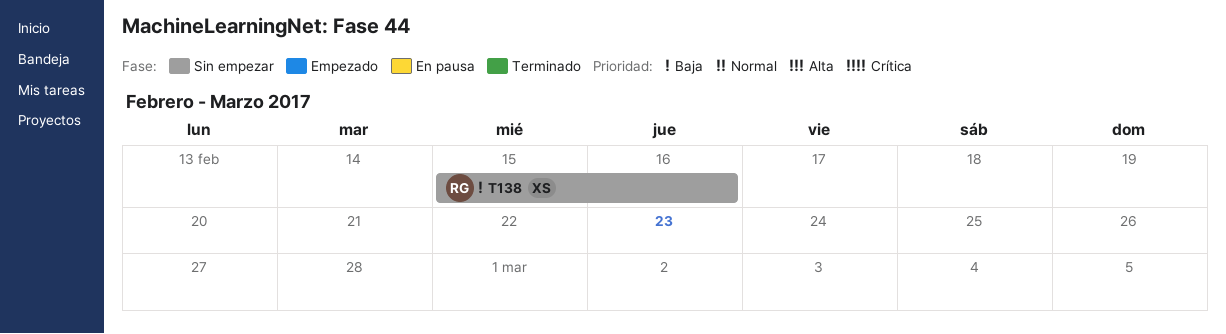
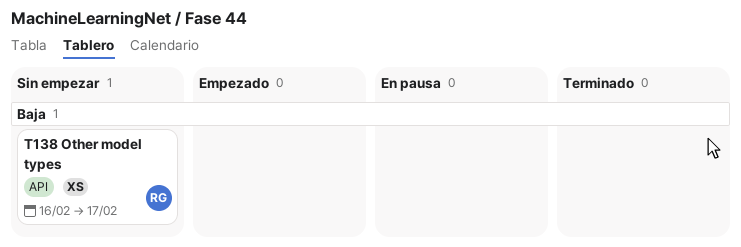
T138, start: Feb 15 -> Feb 16
T138, due: Feb 16 -> Feb 17

